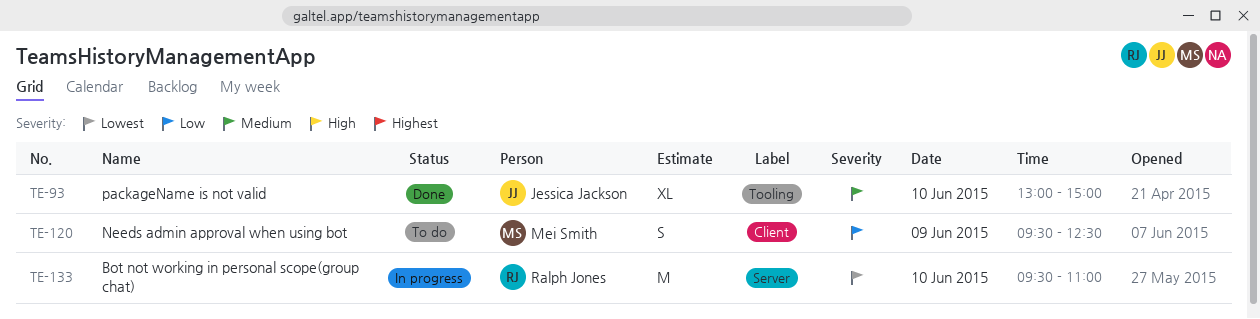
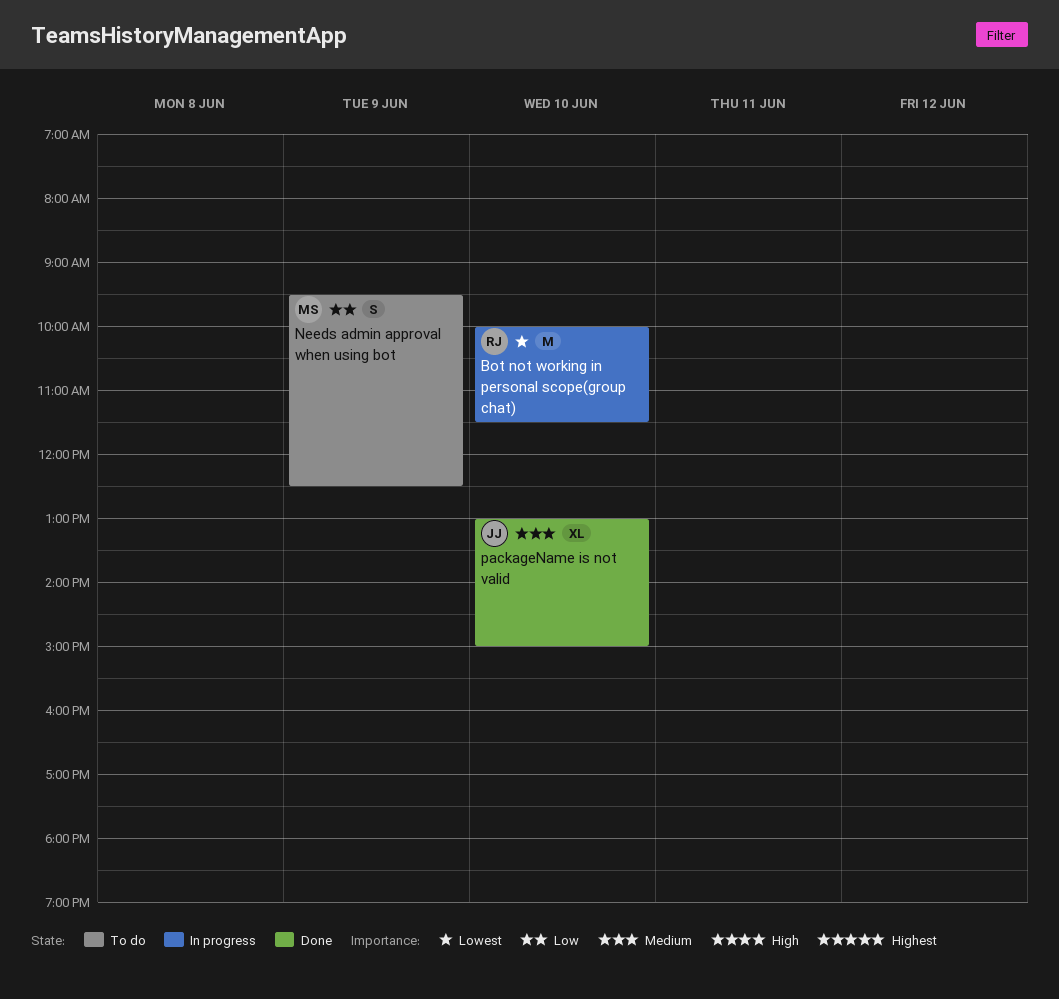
Bot not working in personal scope(group chat), begins: 09:30 -> 10:00
Bot not working in personal scope(group chat), ends: 11:00 -> 11:30

